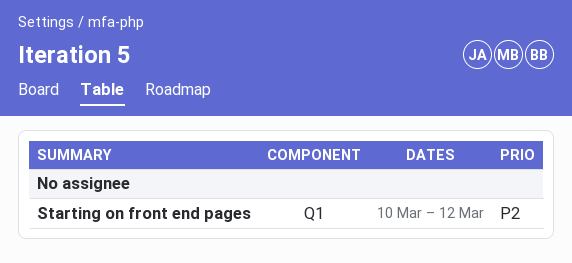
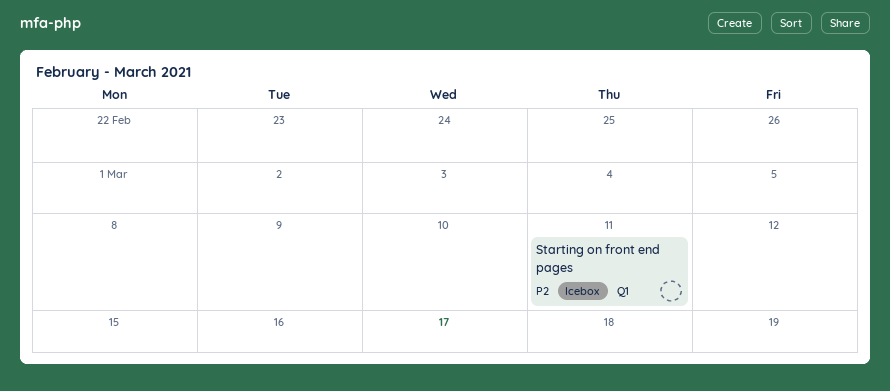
Starting on front end pages, due: Mar 12 -> Mar 11

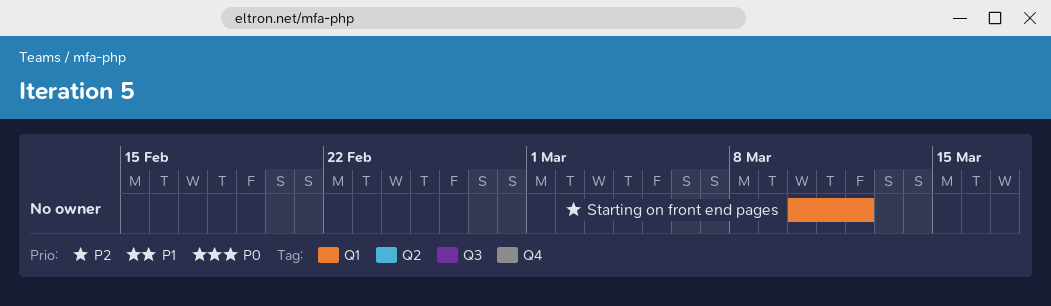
Starting on front end pages, due: Mar 11 -> Mar 12

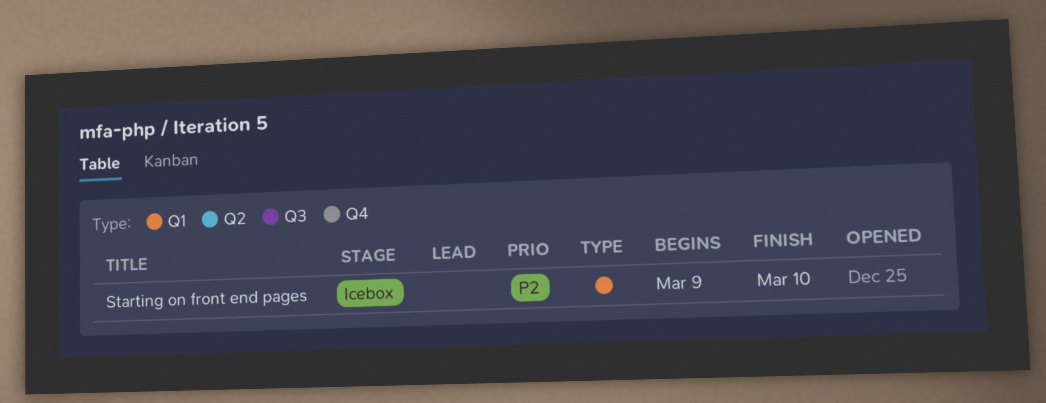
Starting on front end pages, start: Mar 10 -> Mar 9
Starting on front end pages, due: Mar 12 -> Mar 10

